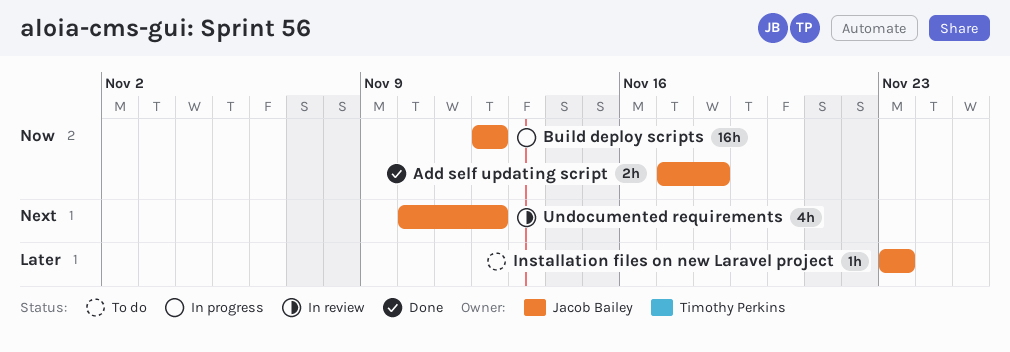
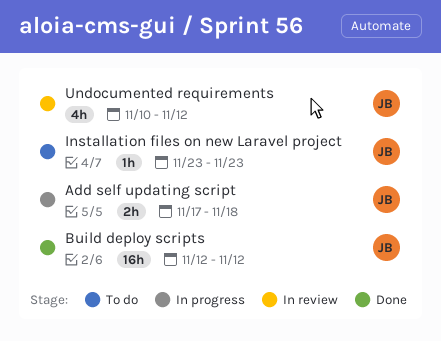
Add self updating script, status: Done -> In progress
Build deploy scripts, status: In progress -> Done

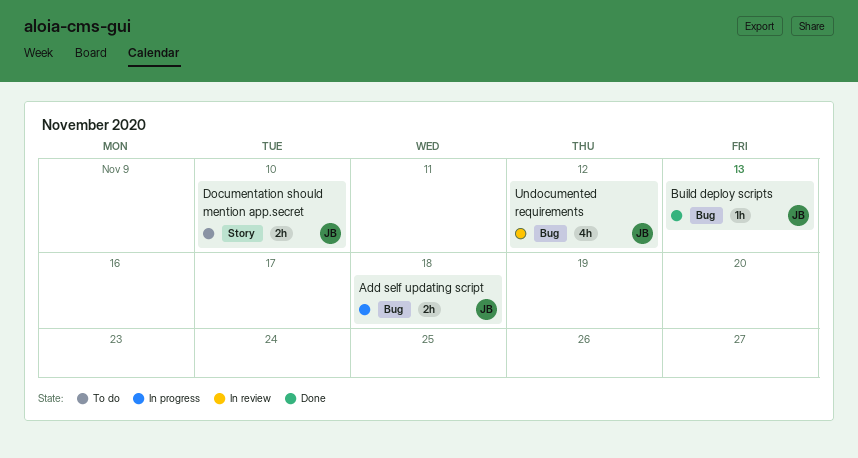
Build deploy scripts, estimate: 16h -> 1h
Build deploy scripts, due: Nov 12 -> Nov 13
Documentation should mention app.secret: none -> present
Installation files on new Laravel project: present -> none

